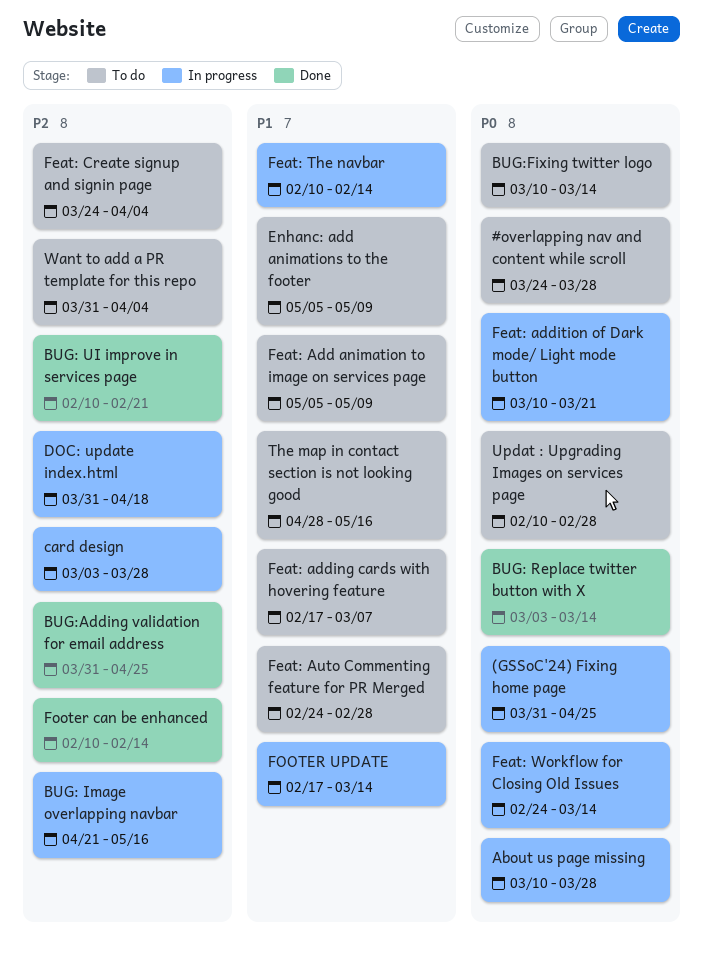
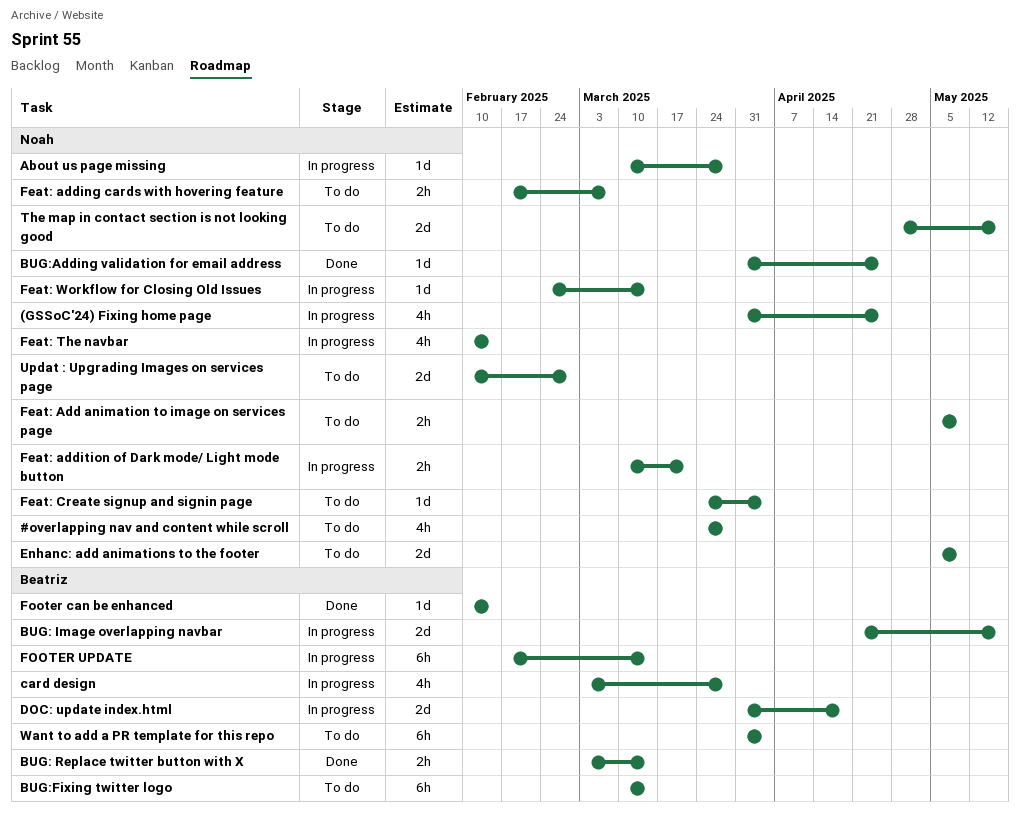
BUG: UI improve in services page: present -> none
Feat: Auto Commenting feature for PR Merged: present -> none

